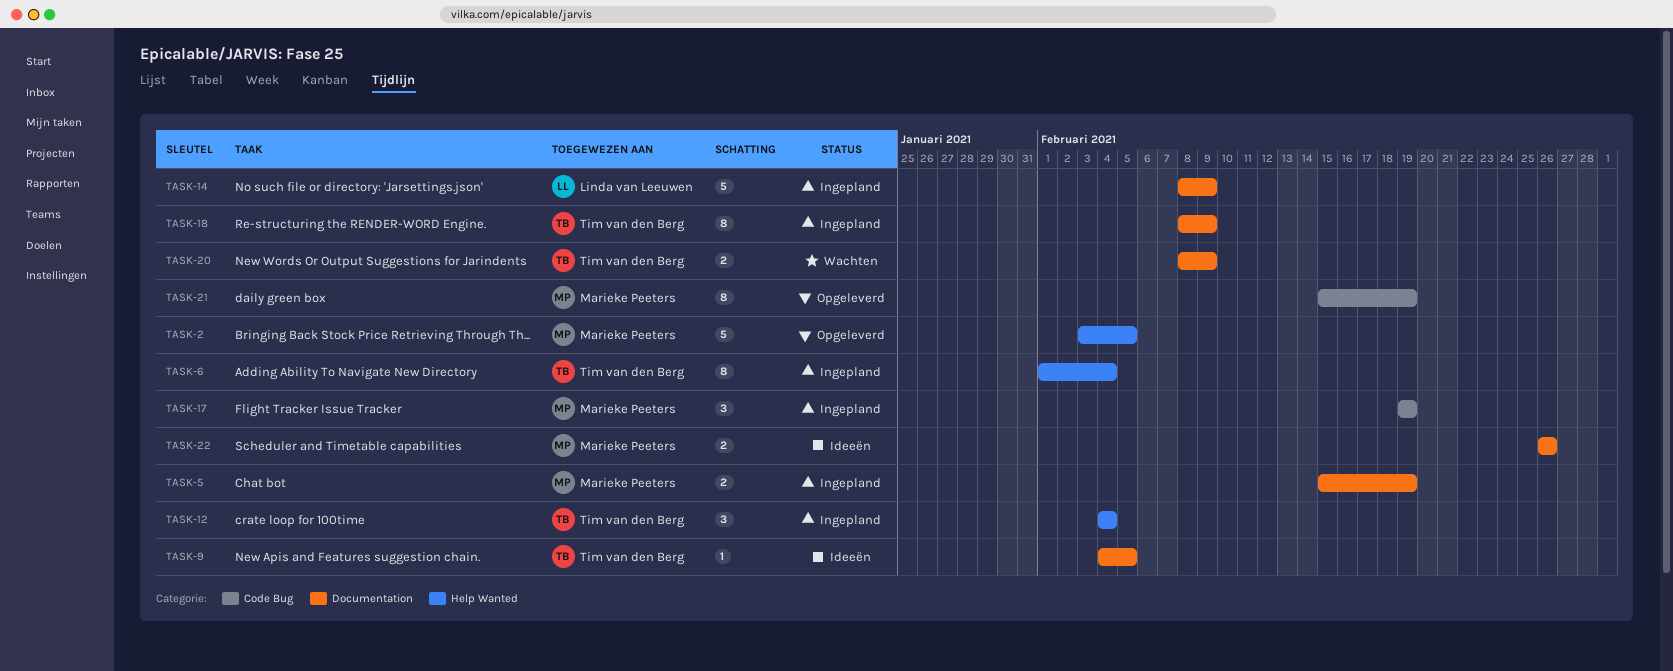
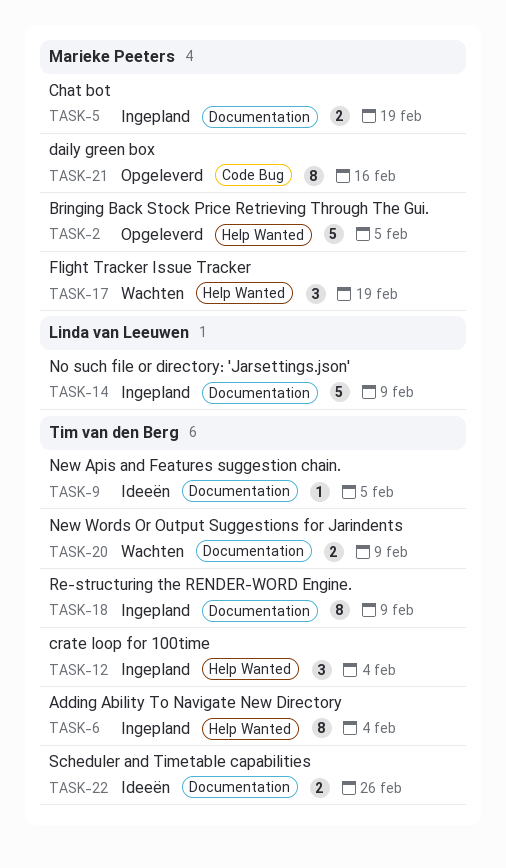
TASK-17, status: Ingepland -> Wachten
TASK-17, label: Code Bug -> Help Wanted
TASK-21, due: Feb 19 -> Feb 16
TASK-22, owner: Marieke Peeters -> Tim van den Berg

